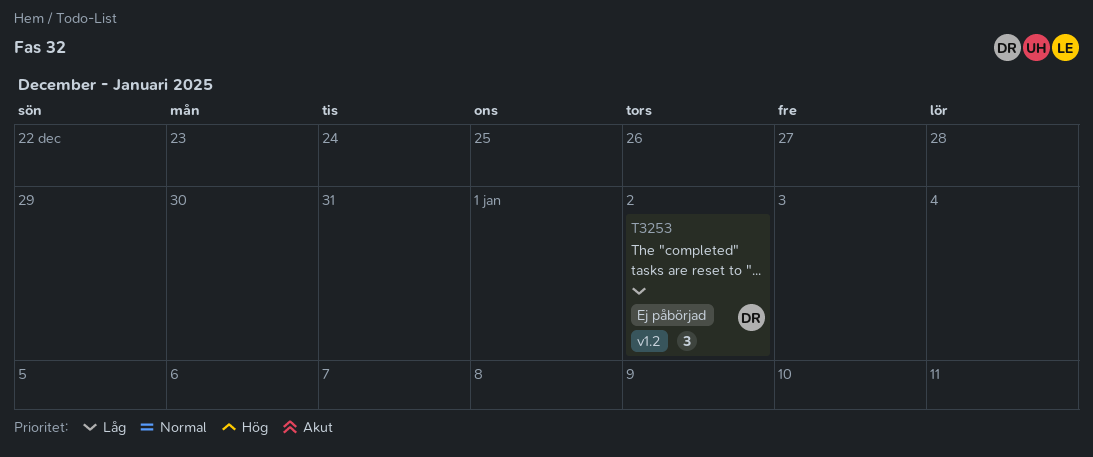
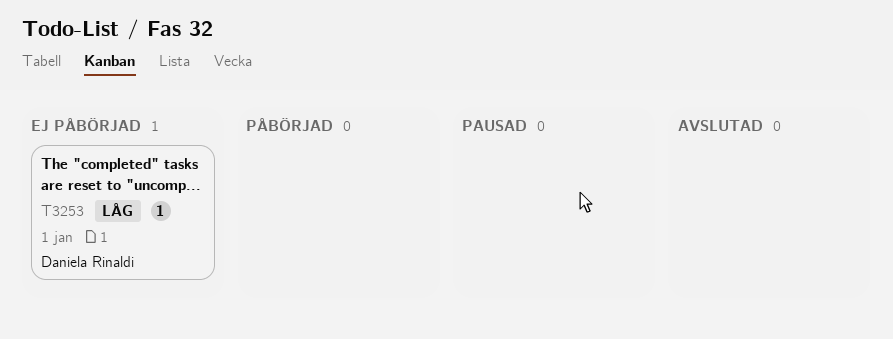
T3253, estimate: 3 -> 1
T3253, due: Jan 2 -> Jan 1

